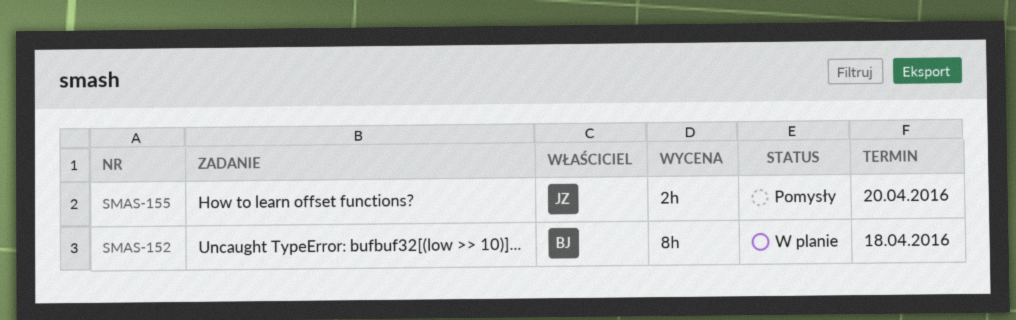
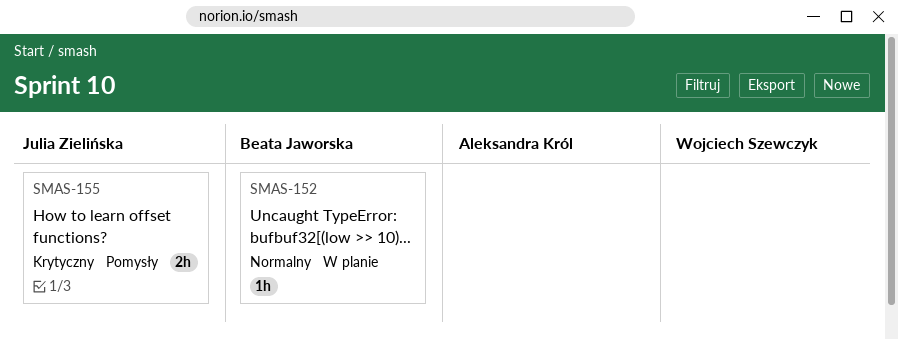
SMAS-152, estimate: 8h -> 1h

